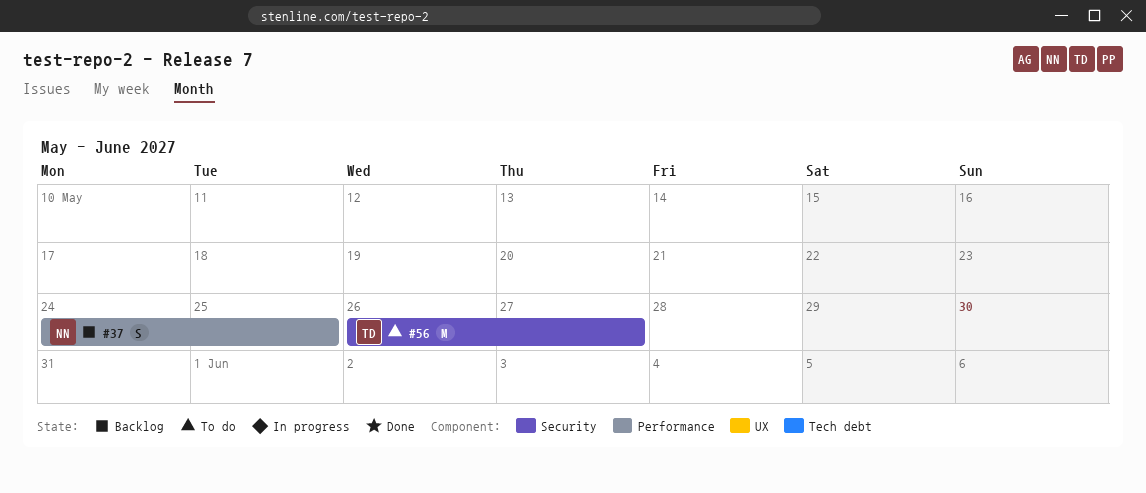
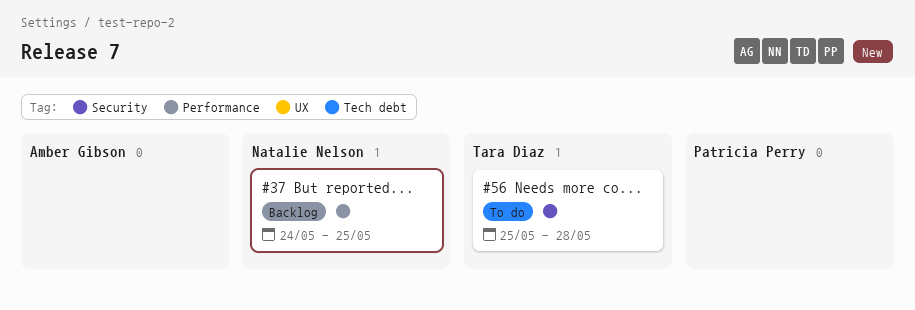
#56, start: May 26 -> May 25
#56, due: May 27 -> May 28

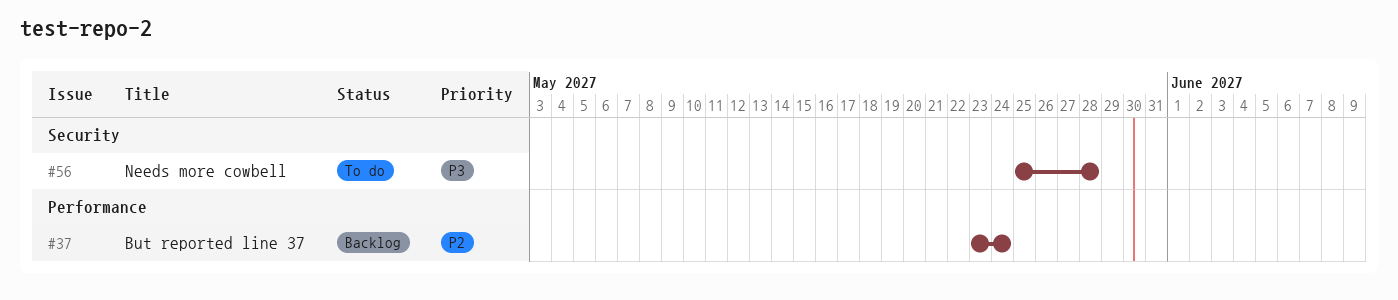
#37, start: May 24 -> May 23
#37, due: May 25 -> May 24

